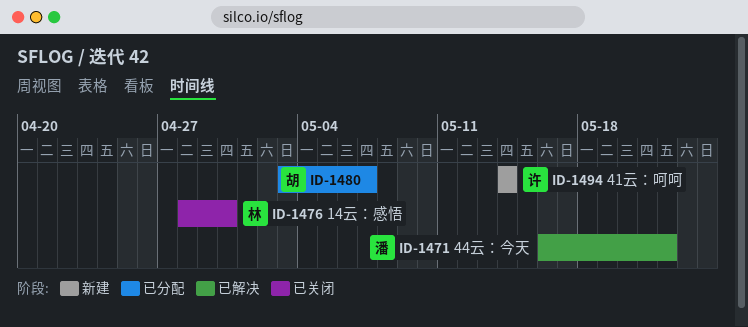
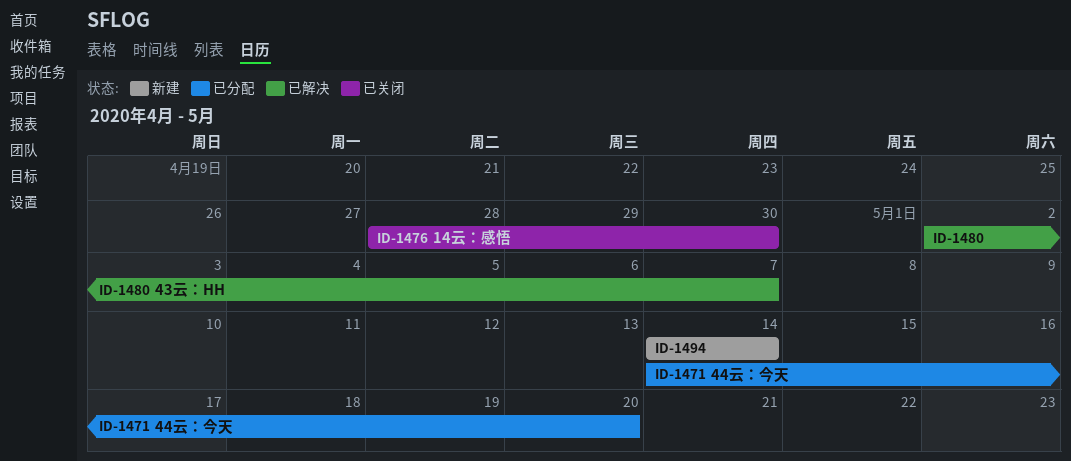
ID-1471, status: 已解决 -> 已分配
ID-1471, start: May 16 -> May 14
ID-1471, due: May 22 -> May 20
ID-1480, status: 已分配 -> 已解决
ID-1480, start: May 3 -> May 2

